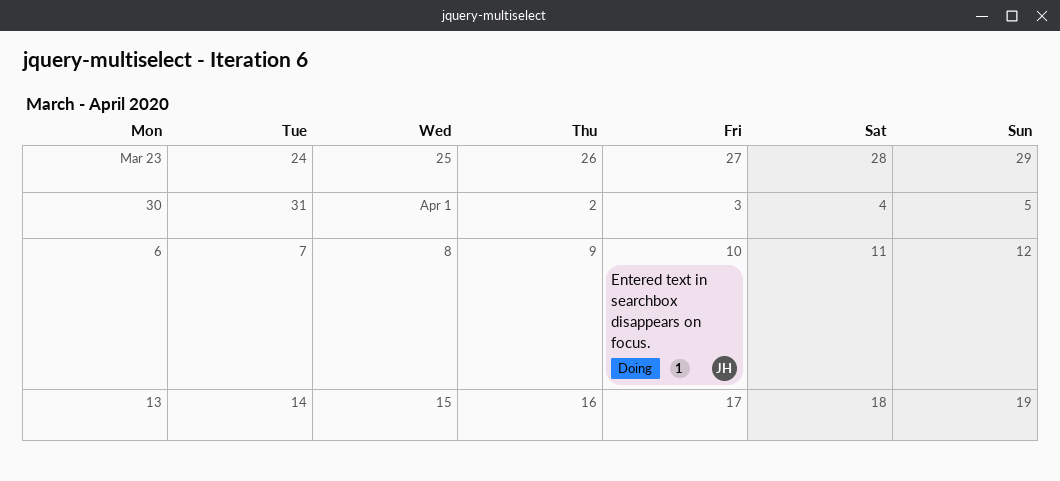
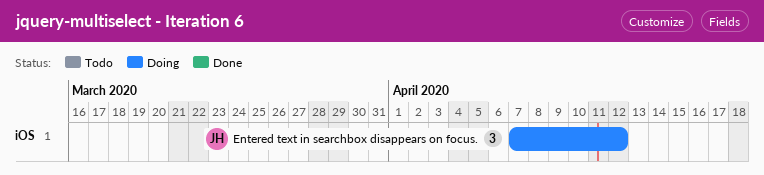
Entered text in searchbox disappears on focus., estimate: 1 -> 3
Entered text in searchbox disappears on focus., due: Apr 10 -> Apr 12

